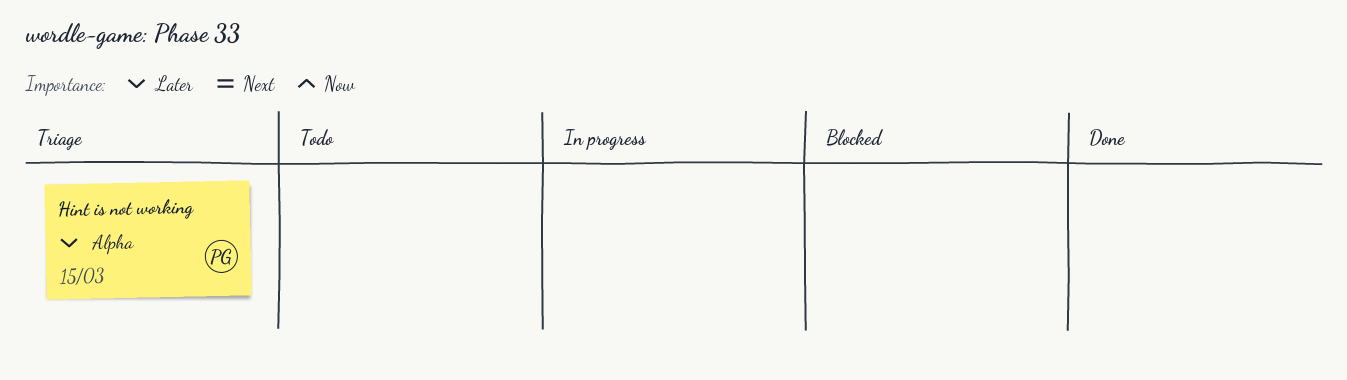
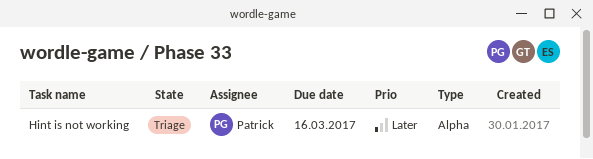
Hint is not working, due: Mar 15 -> Mar 16

